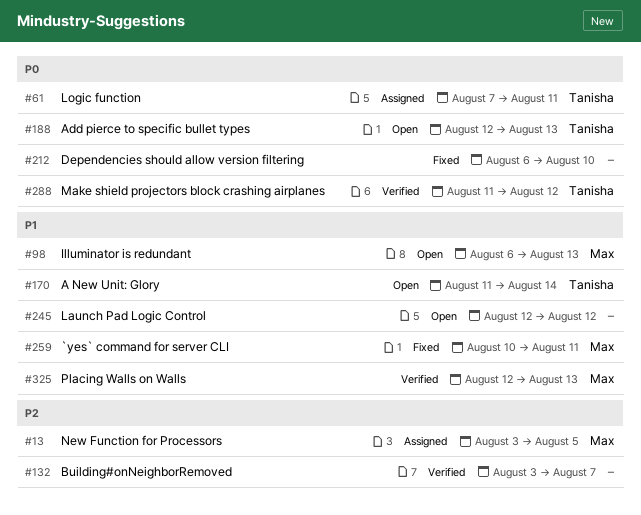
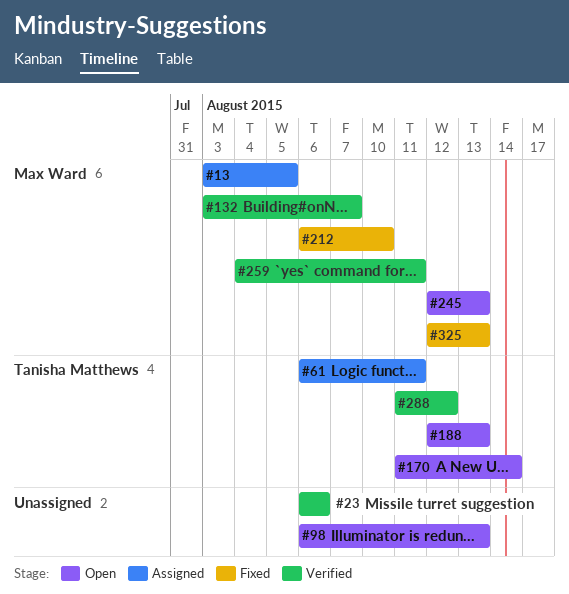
#23: none -> present
#61, start: Aug 7 -> Aug 6
#98, owner: Max Ward -> none
#132, owner: none -> Max Ward
#212, owner: none -> Max Ward
#245, owner: none -> Max Ward
#245, due: Aug 12 -> Aug 13
#259, status: Fixed -> Verified
#259, start: Aug 10 -> Aug 4
#325, status: Verified -> Fixed

